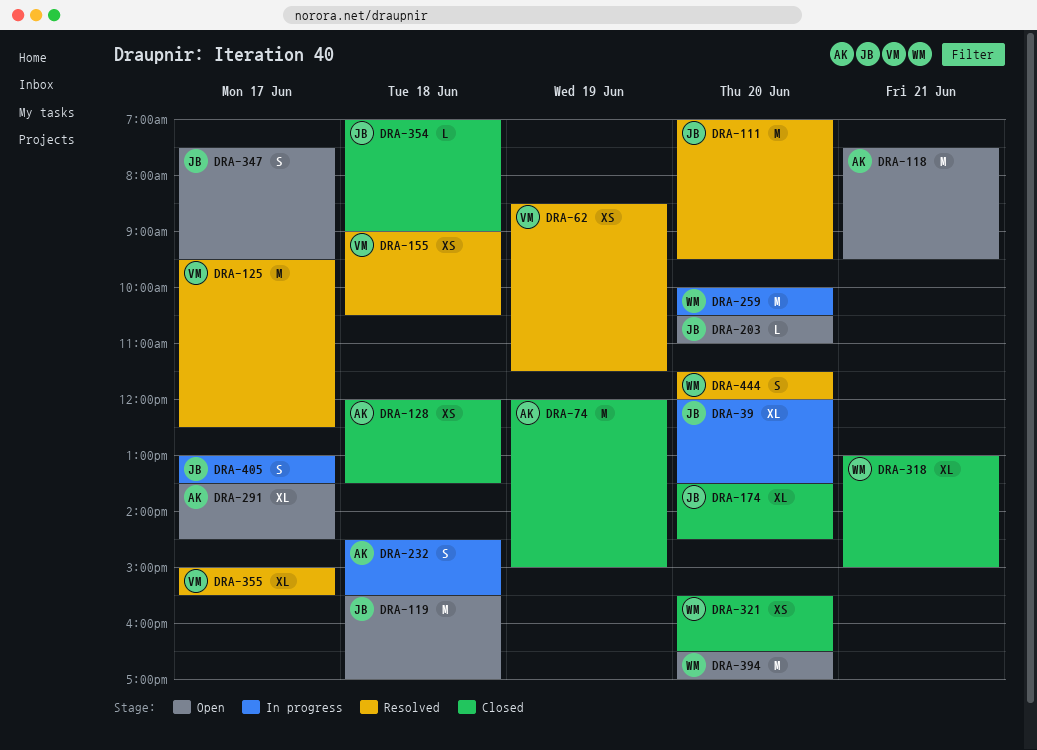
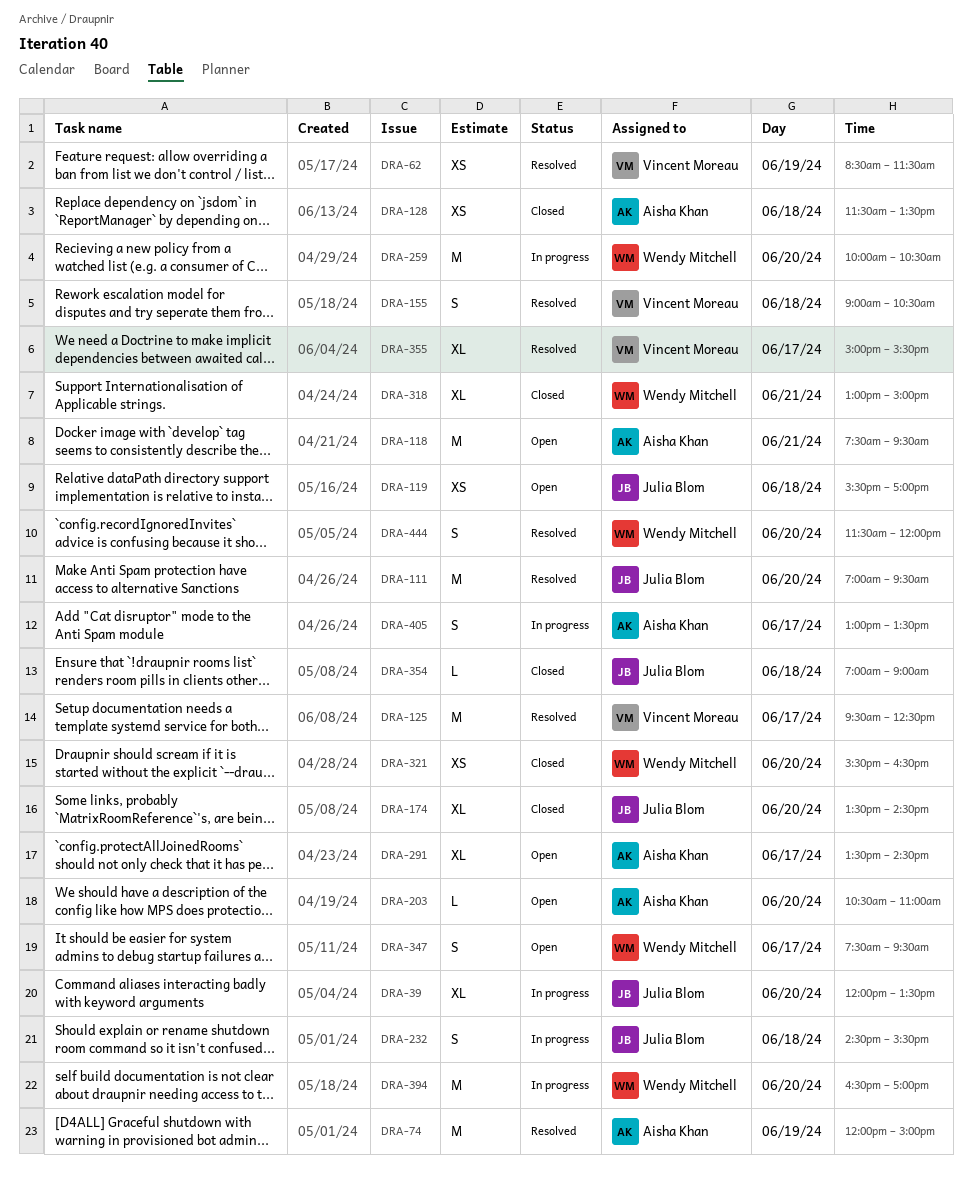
DRA-74, status: Closed -> Resolved
DRA-119, estimate: M -> XS
DRA-128, begins: 12:00 -> 11:30
DRA-155, estimate: XS -> S
DRA-203, owner: Julia Blom -> Aisha Khan
DRA-232, owner: Aisha Khan -> Julia Blom
DRA-347, owner: Julia Blom -> Wendy Mitchell
DRA-394, status: Open -> In progress
DRA-405, owner: Julia Blom -> Aisha Khan

